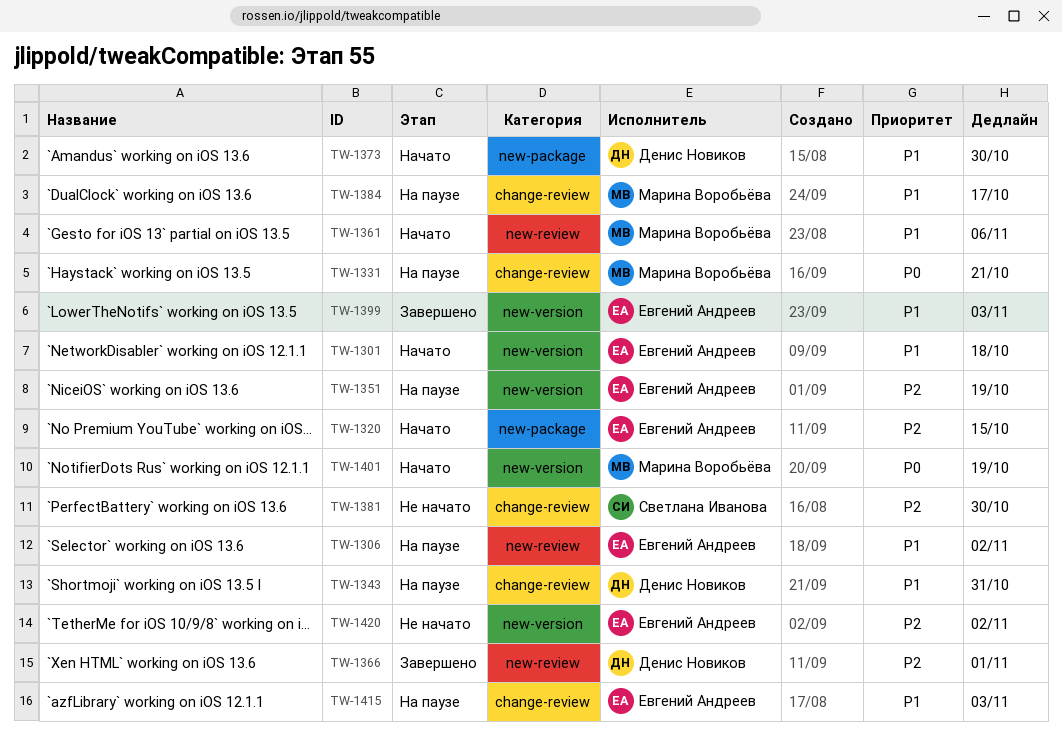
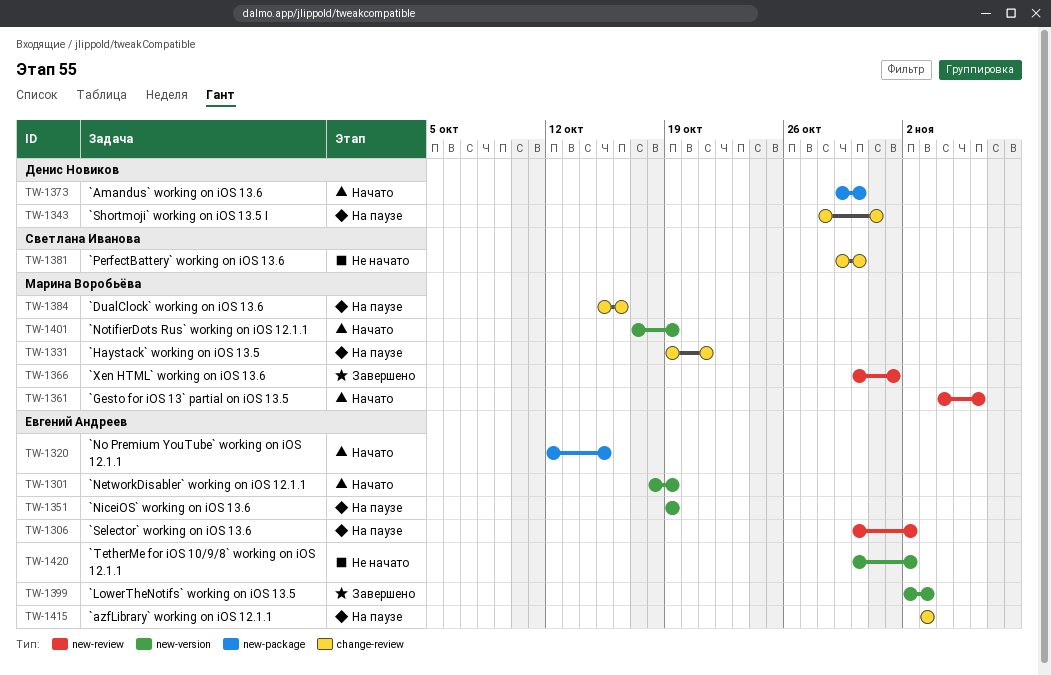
TW-1301, due: Oct 18 -> Oct 19
TW-1366, owner: Денис Новиков -> Марина Воробьёва
TW-1384, due: Oct 17 -> Oct 16

